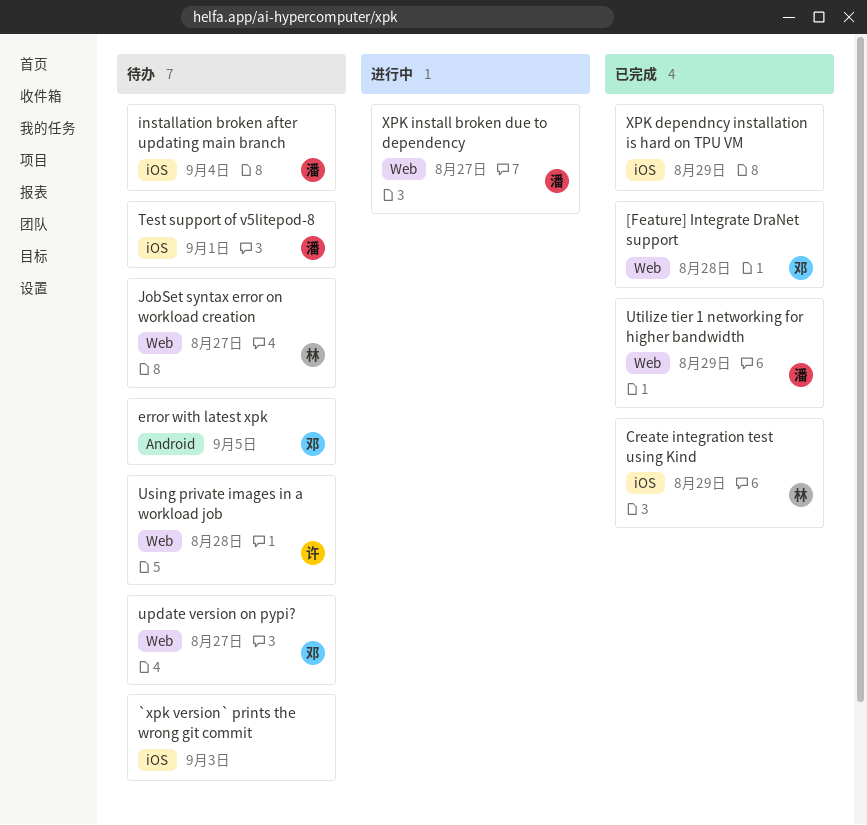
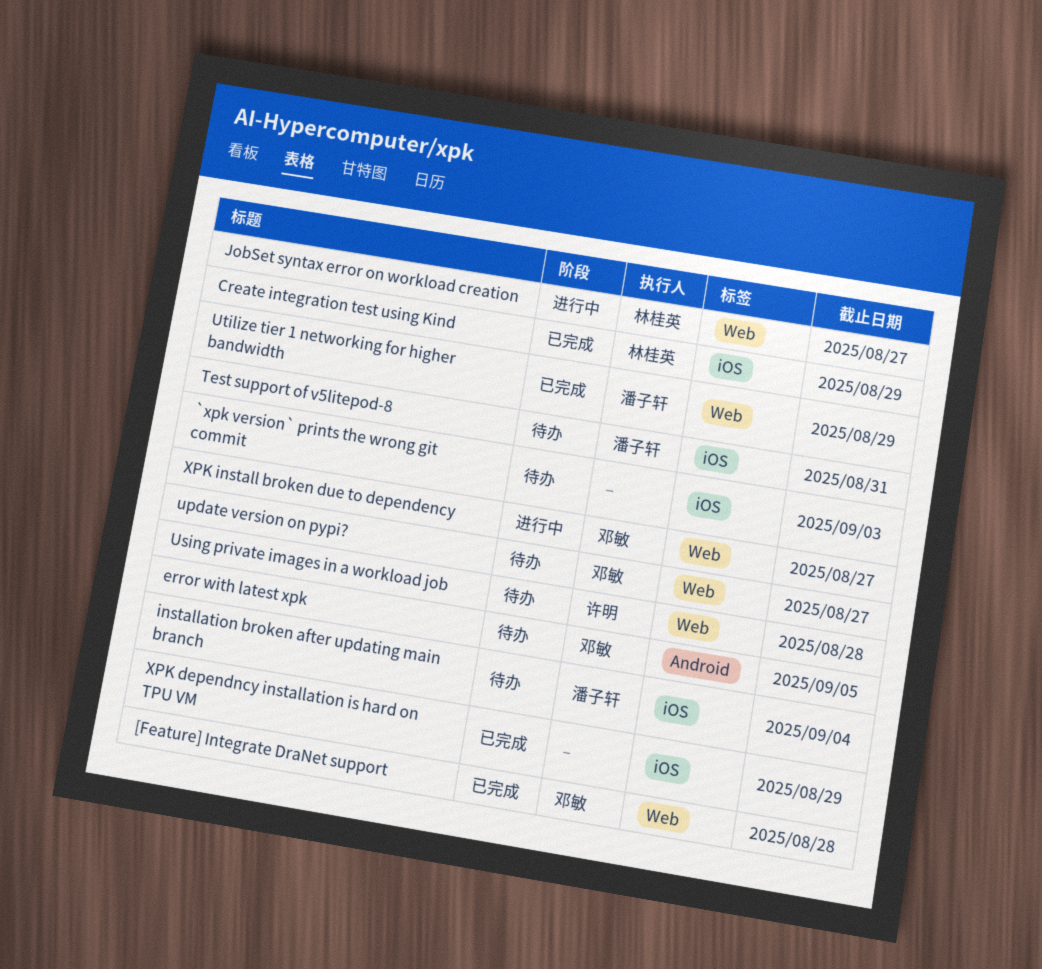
JobSet syntax error on workload creation, status: 待办 -> 进行中
Test support of v5litepod-8, due: Sep 1 -> Aug 31
XPK install broken due to dependency, owner: 潘子轩 -> 邓敏

